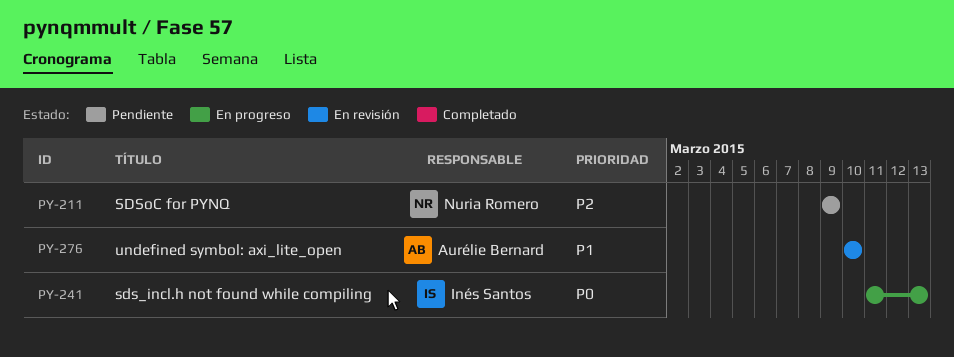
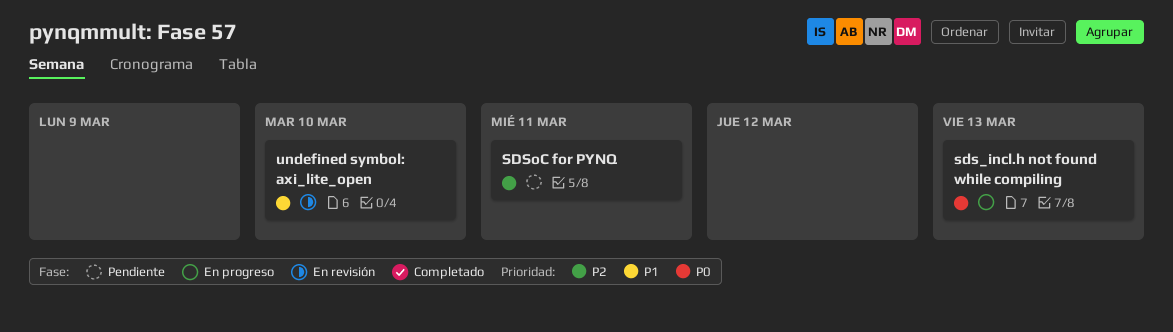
SDSoC for PYNQ, due: Mar 9 -> Mar 11

